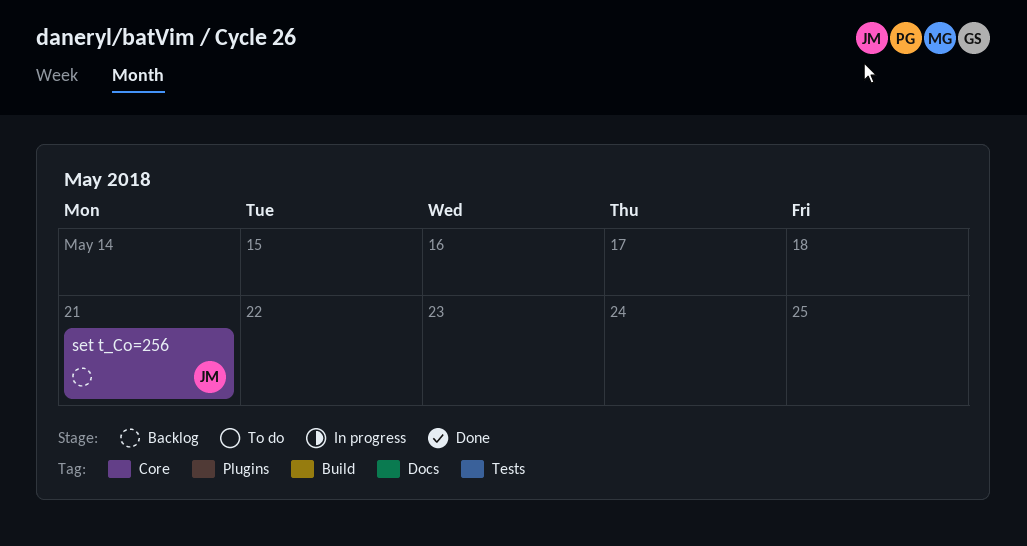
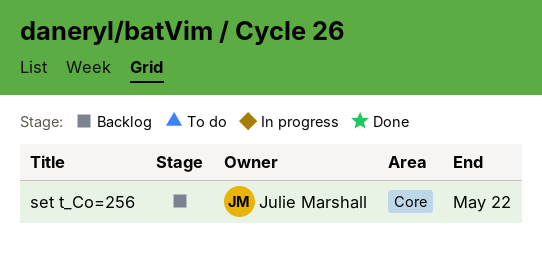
set t_Co=256, due: May 21 -> May 22

